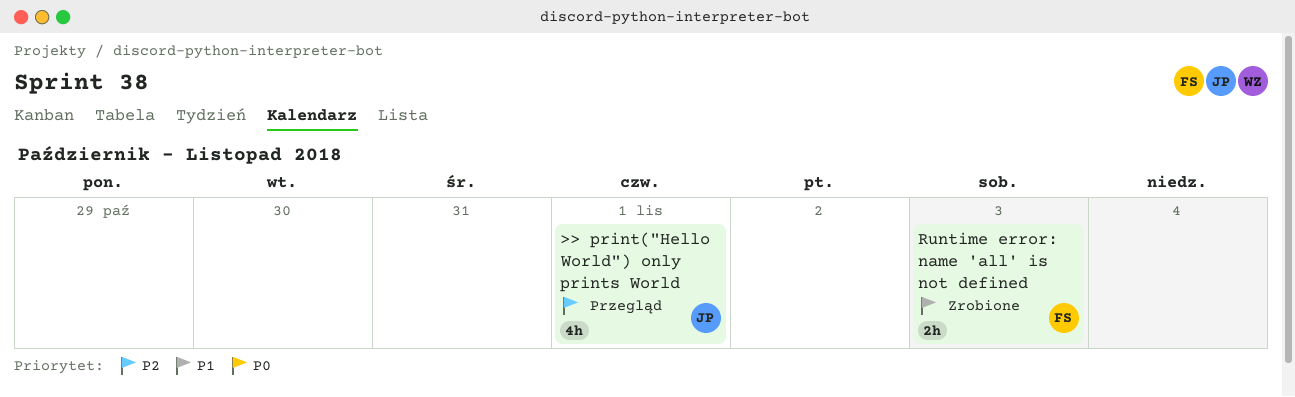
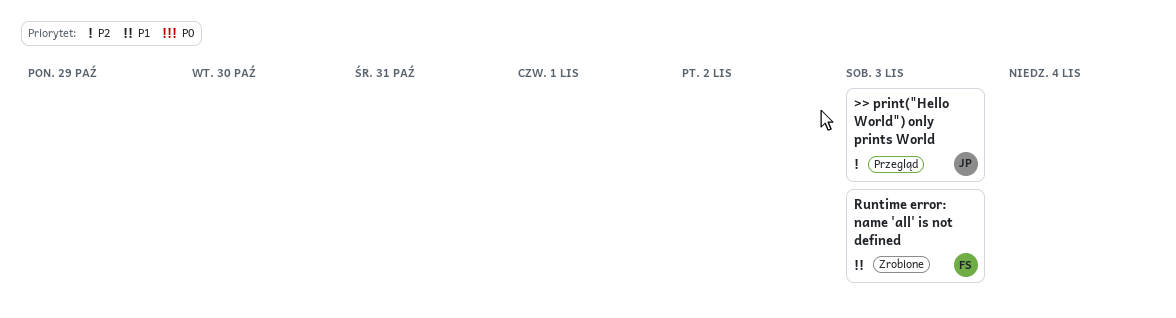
>> print("Hello World") only prints World, due: Nov 1 -> Nov 3

